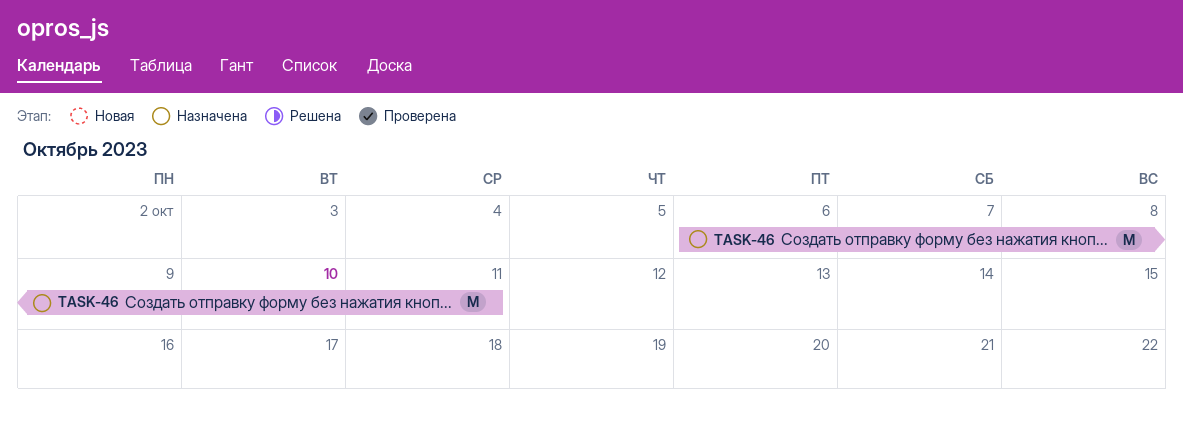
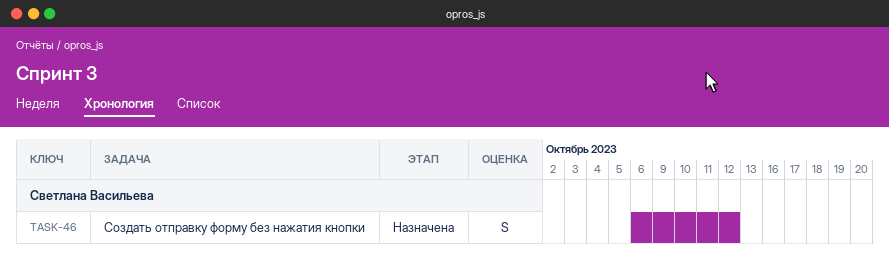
TASK-46, estimate: M -> S
TASK-46, due: Oct 11 -> Oct 12

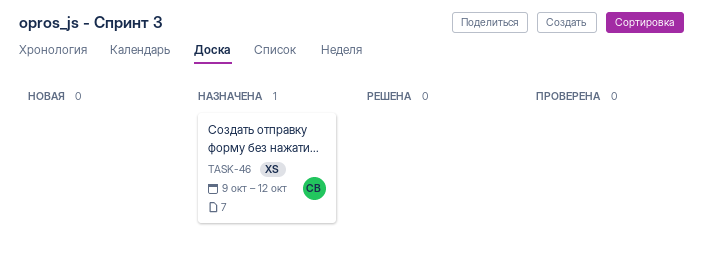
TASK-46, estimate: S -> XS
TASK-46, start: Oct 6 -> Oct 9

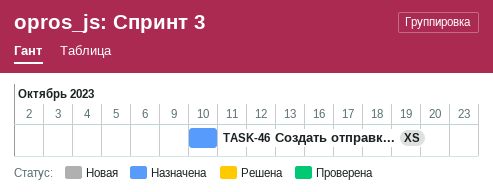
TASK-46, start: Oct 9 -> Oct 10
TASK-46, due: Oct 12 -> Oct 10

